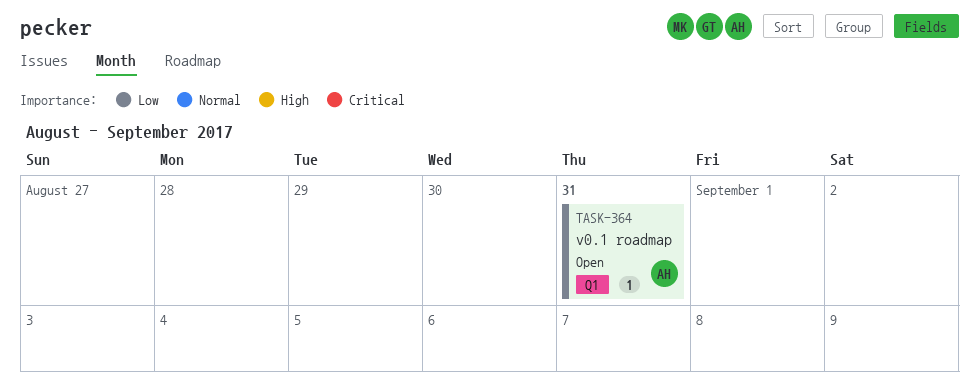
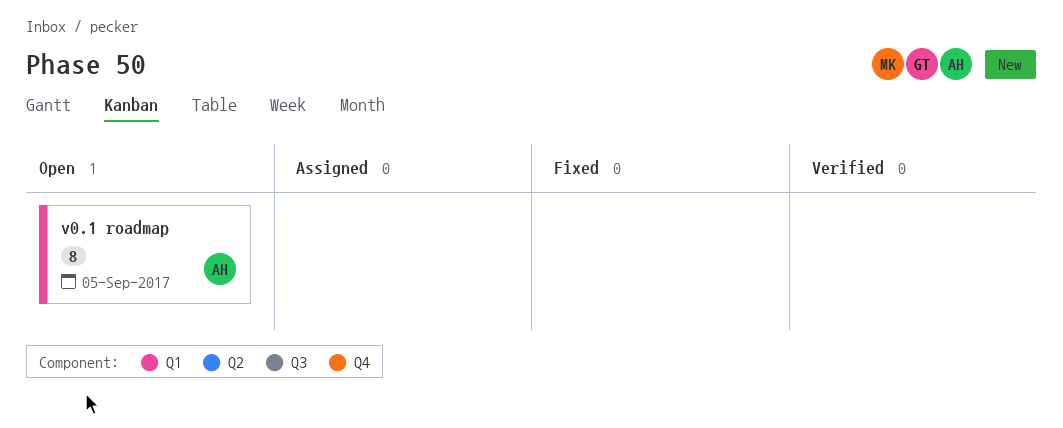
v0.1 roadmap, estimate: 1 -> 8
v0.1 roadmap, due: Aug 31 -> Sep 5

